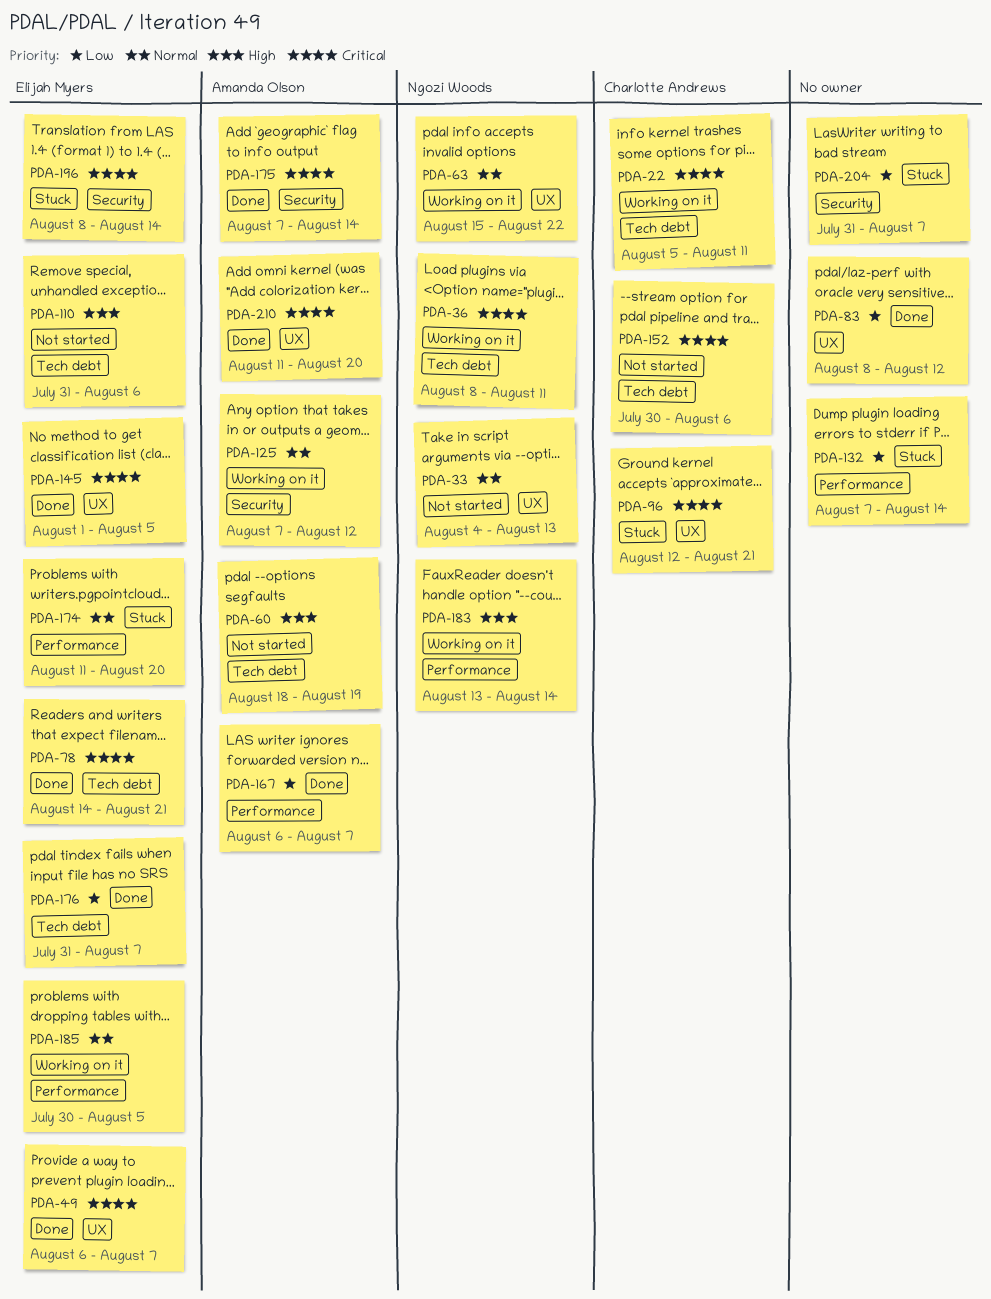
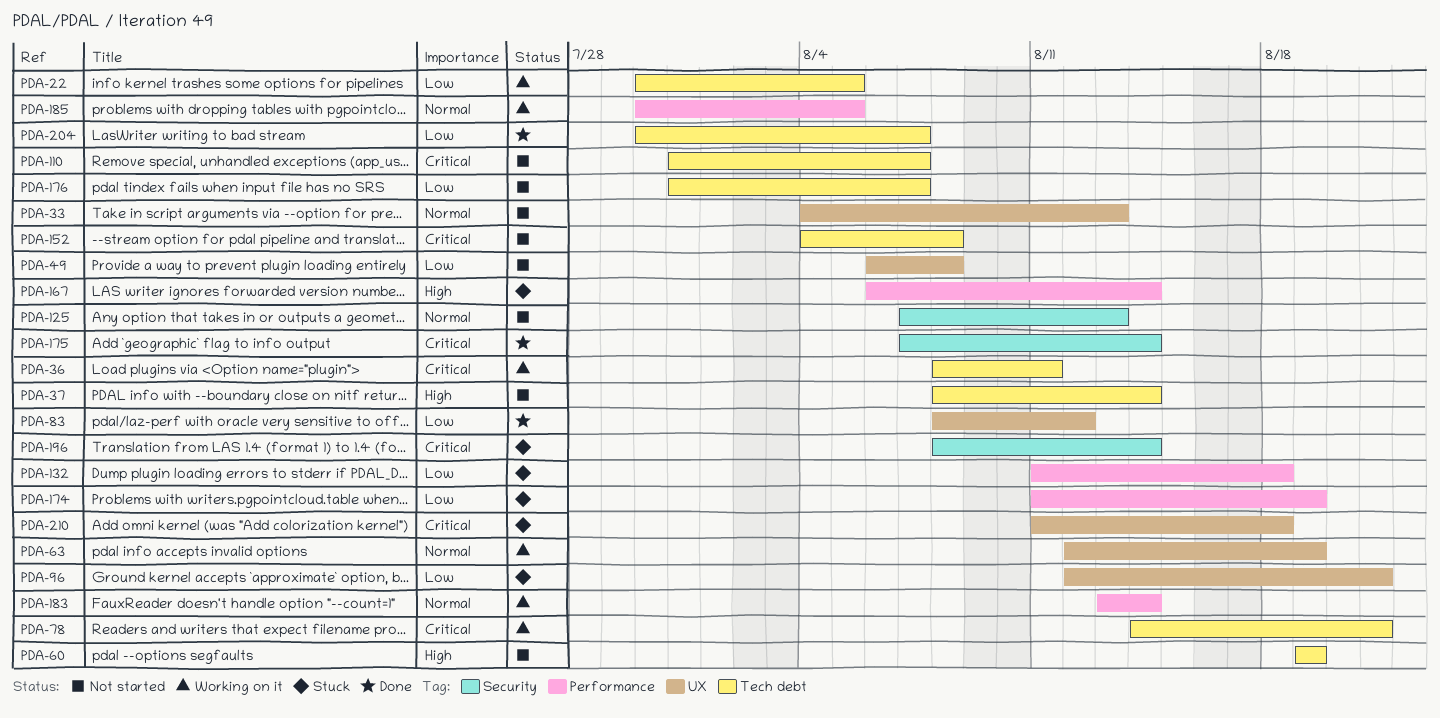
PDA-22, priority: Critical -> Low
PDA-22, start: Aug 5 -> Jul 30
PDA-22, due: Aug 11 -> Aug 5
PDA-37: none -> present
PDA-49, status: Done -> Not started
PDA-49, priority: Critical -> Low
PDA-49, due: Aug 7 -> Aug 8
PDA-60, start: Aug 18 -> Aug 19
PDA-63, start: Aug 15 -> Aug 12
PDA-63, due: Aug 22 -> Aug 19
PDA-78, status: Done -> Working on it
PDA-96, priority: Critical -> Low
PDA-110, priority: High -> Critical
PDA-110, due: Aug 6 -> Aug 7
PDA-125, status: Working on it -> Not started
PDA-125, due: Aug 12 -> Aug 13
PDA-132, start: Aug 7 -> Aug 11
PDA-132, due: Aug 14 -> Aug 18
PDA-145: present -> none
PDA-152, start: Jul 30 -> Aug 4
PDA-152, due: Aug 6 -> Aug 8
PDA-167, status: Done -> Stuck
PDA-167, priority: Low -> High
PDA-167, due: Aug 7 -> Aug 14
PDA-174, priority: Normal -> Low
PDA-174, due: Aug 20 -> Aug 19
PDA-176, status: Done -> Not started
PDA-183, priority: High -> Normal
PDA-204, status: Stuck -> Done
PDA-204, label: Security -> Tech debt
PDA-204, start: Jul 31 -> Jul 30
PDA-210, status: Done -> Stuck
PDA-210, due: Aug 20 -> Aug 18

